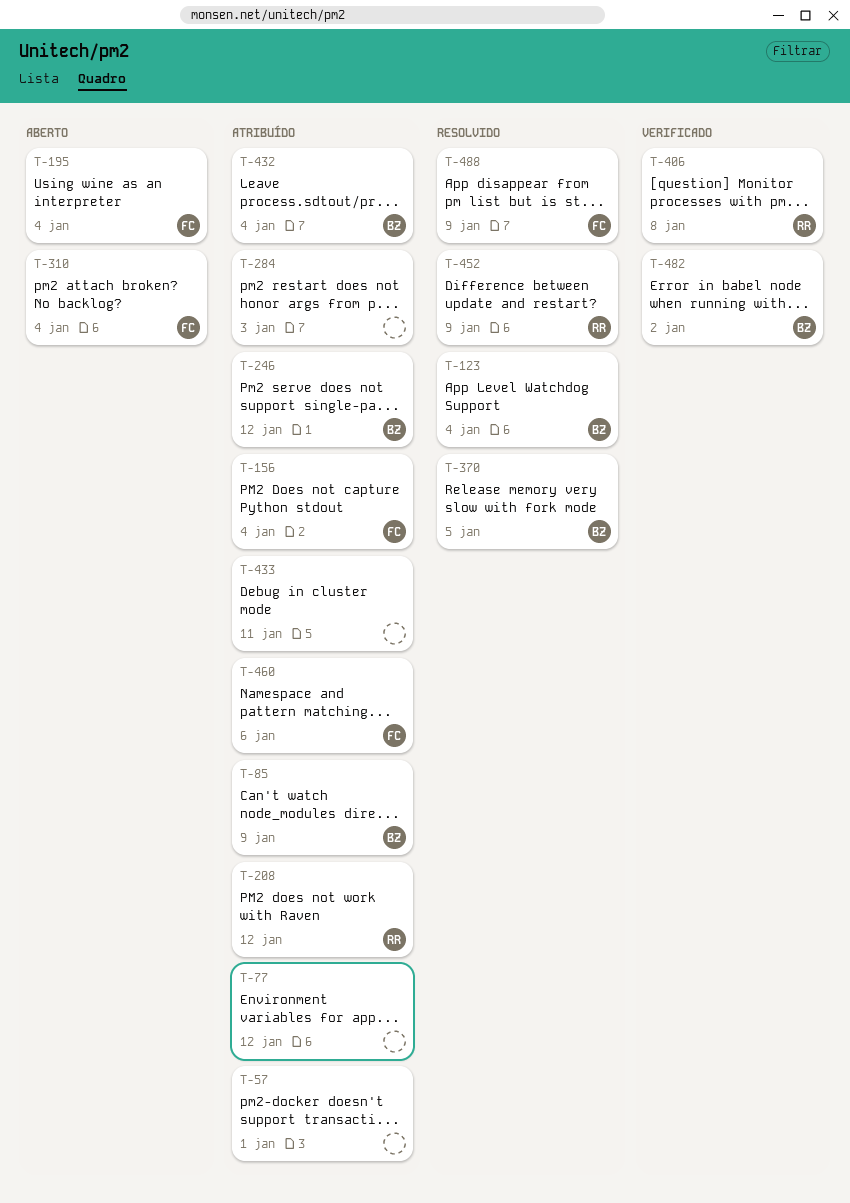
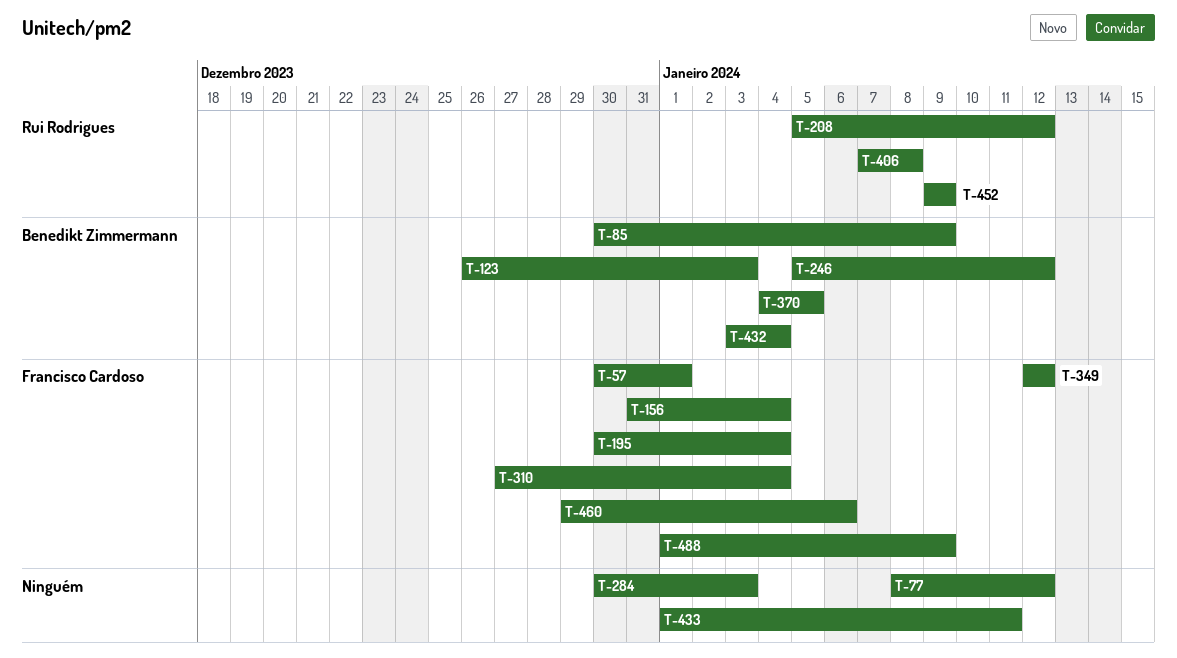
T-57, owner: none -> Francisco Cardoso
T-123, due: Jan 4 -> Jan 3
T-349: none -> present
T-482: present -> none

